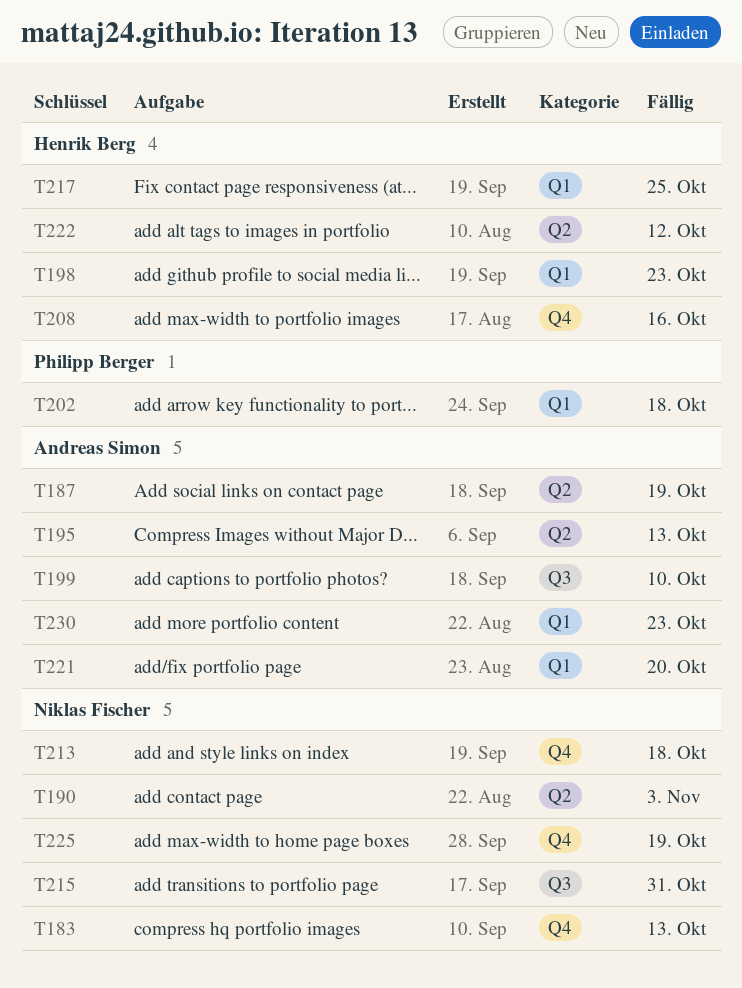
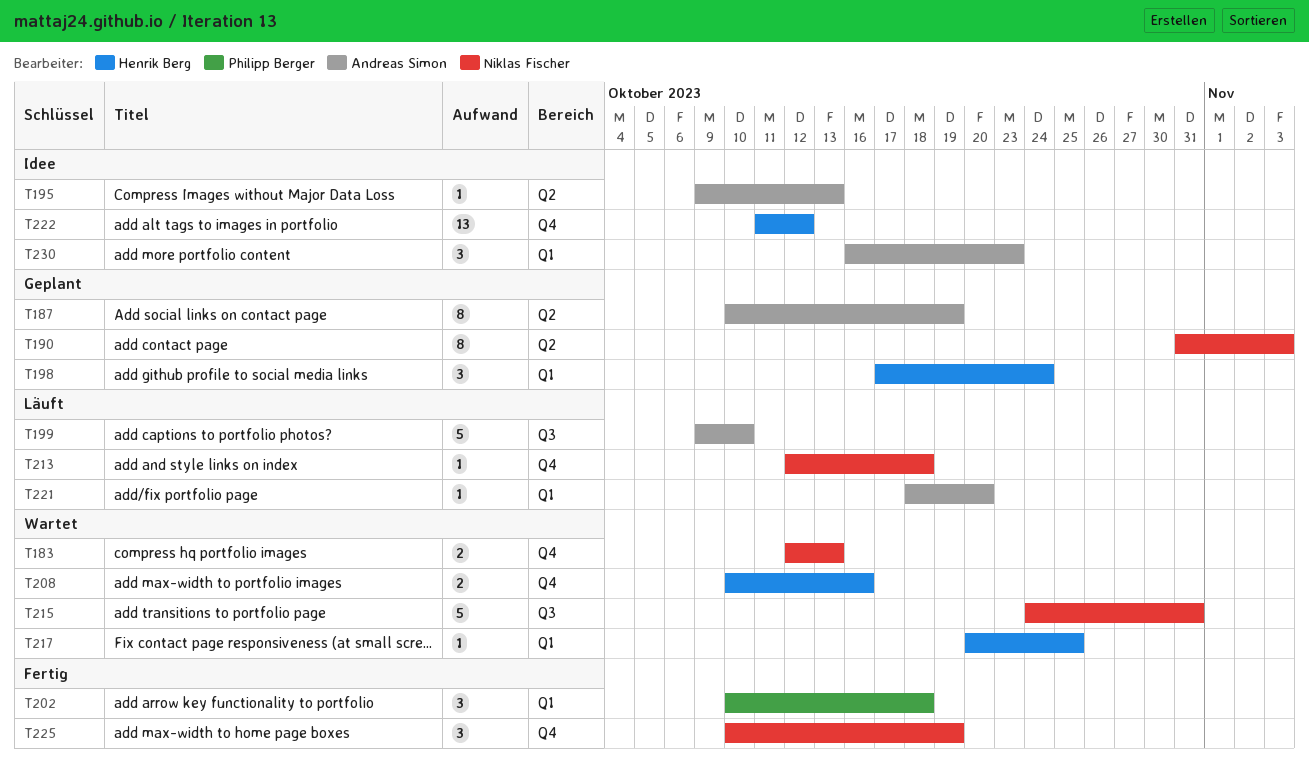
T198, due: Oct 23 -> Oct 24
T222, label: Q2 -> Q4

